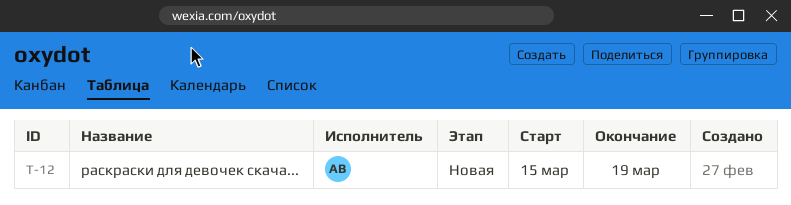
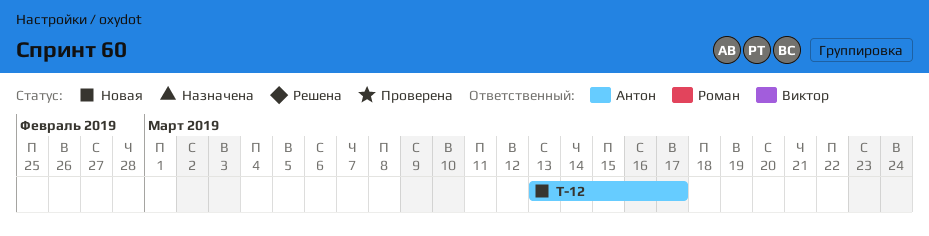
T-12, start: Mar 15 -> Mar 13
T-12, due: Mar 19 -> Mar 17

